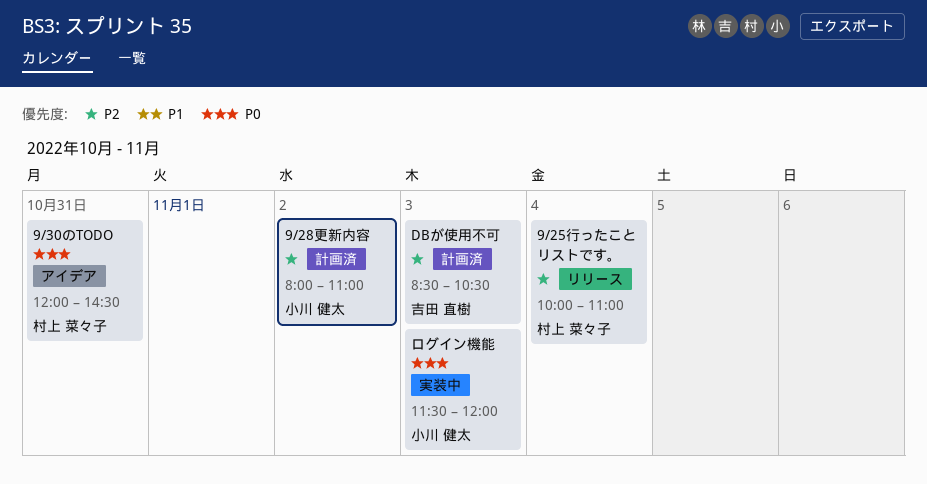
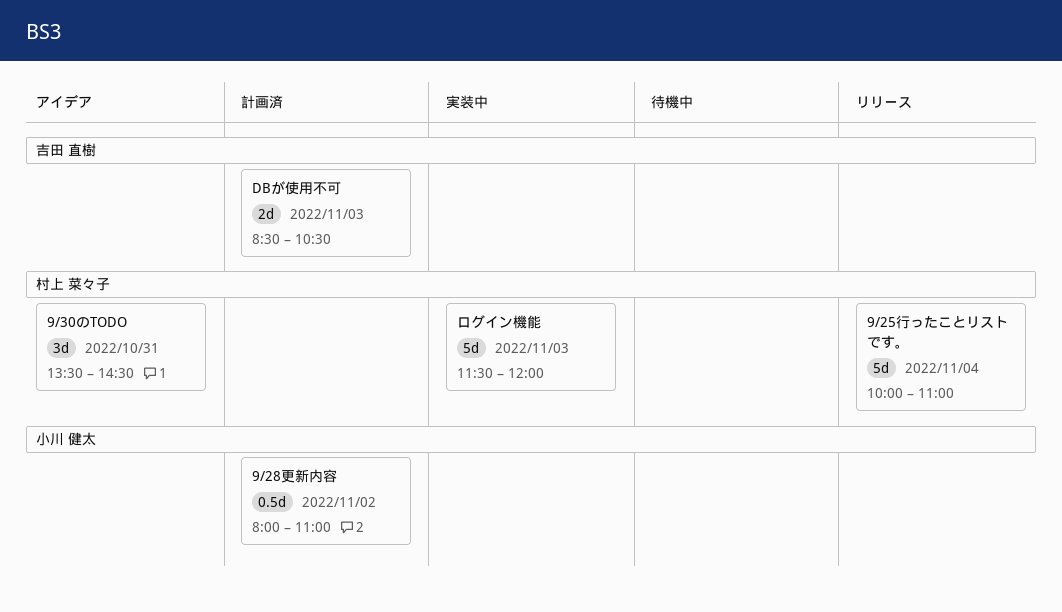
9/30のTODO, begins: 12:00 -> 13:30
ログイン機能, owner: 小川 健太 -> 村上 菜々子

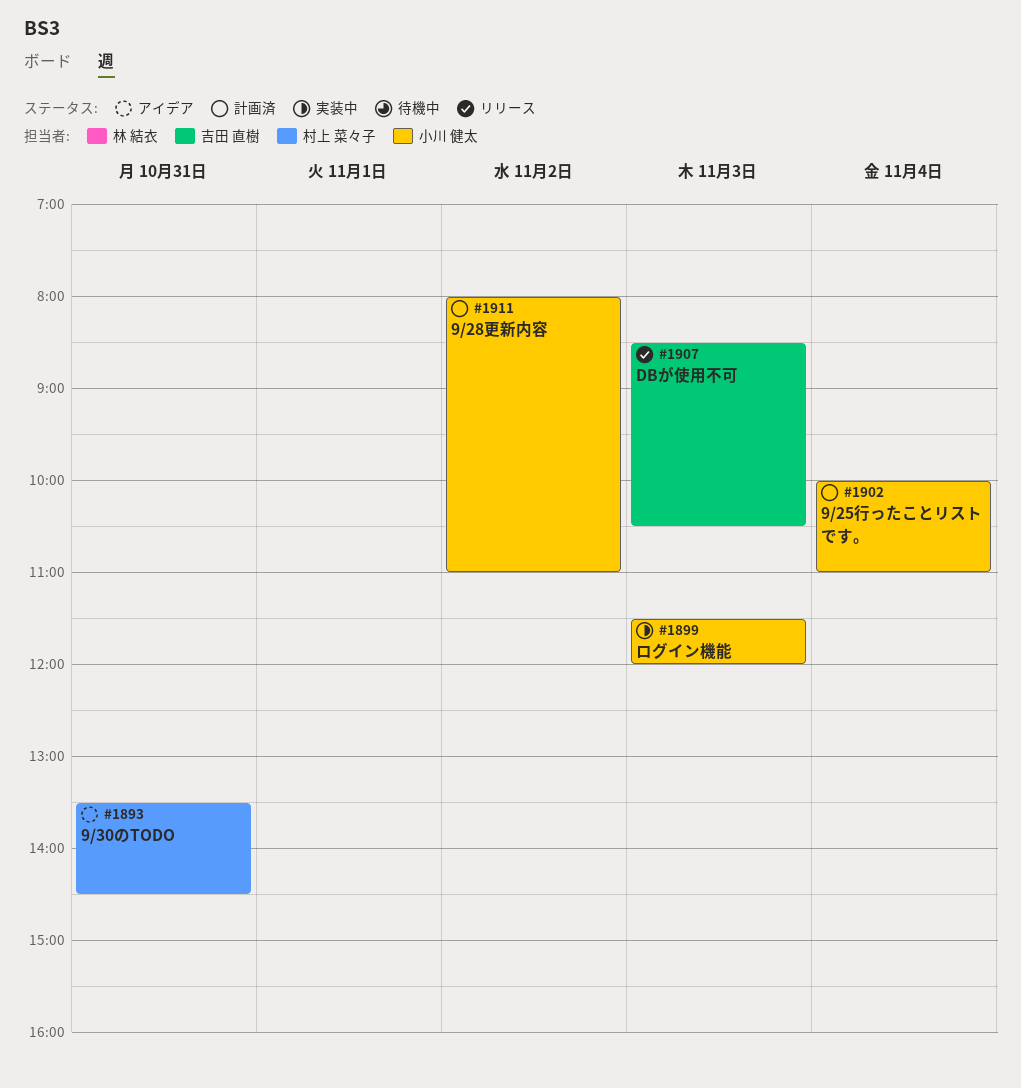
9/25行ったことリストです。, status: リリース -> 計画済
9/25行ったことリストです。, owner: 村上 菜々子 -> 小川 健太
DBが使用不可, status: 計画済 -> リリース
ログイン機能, owner: 村上 菜々子 -> 小川 健太

